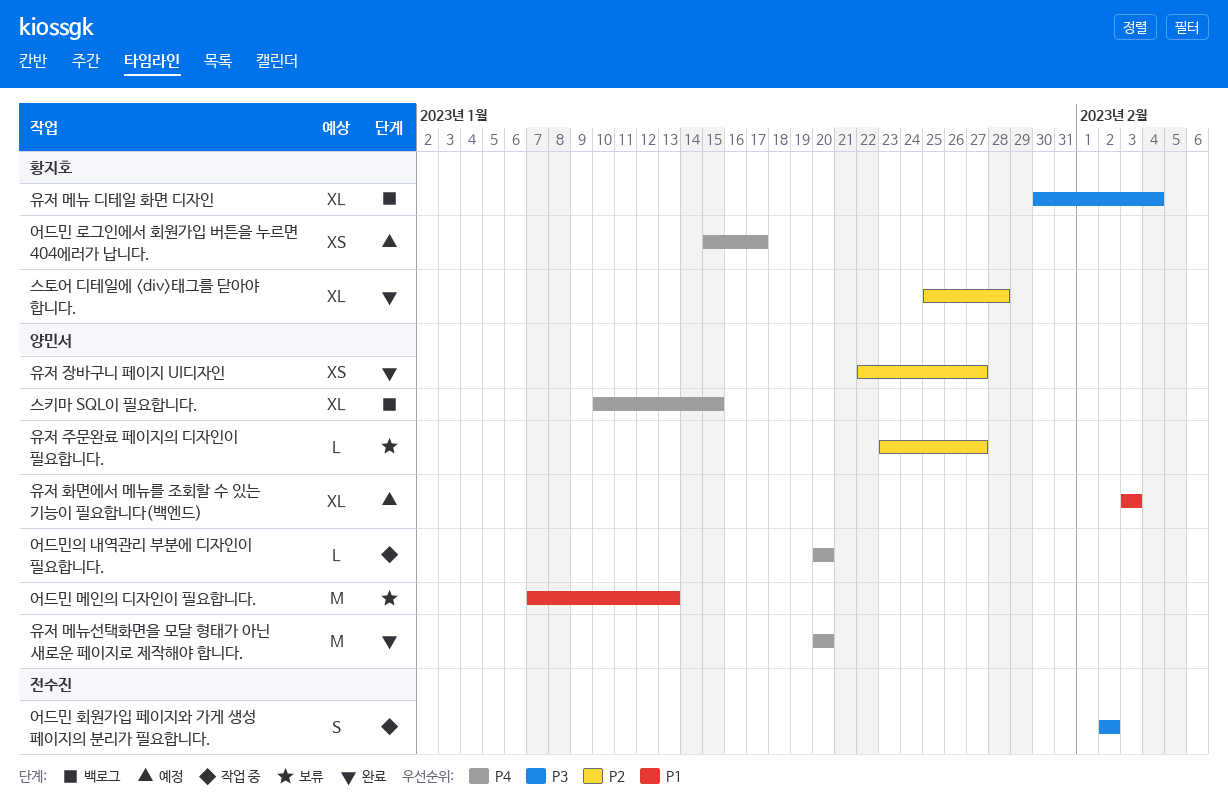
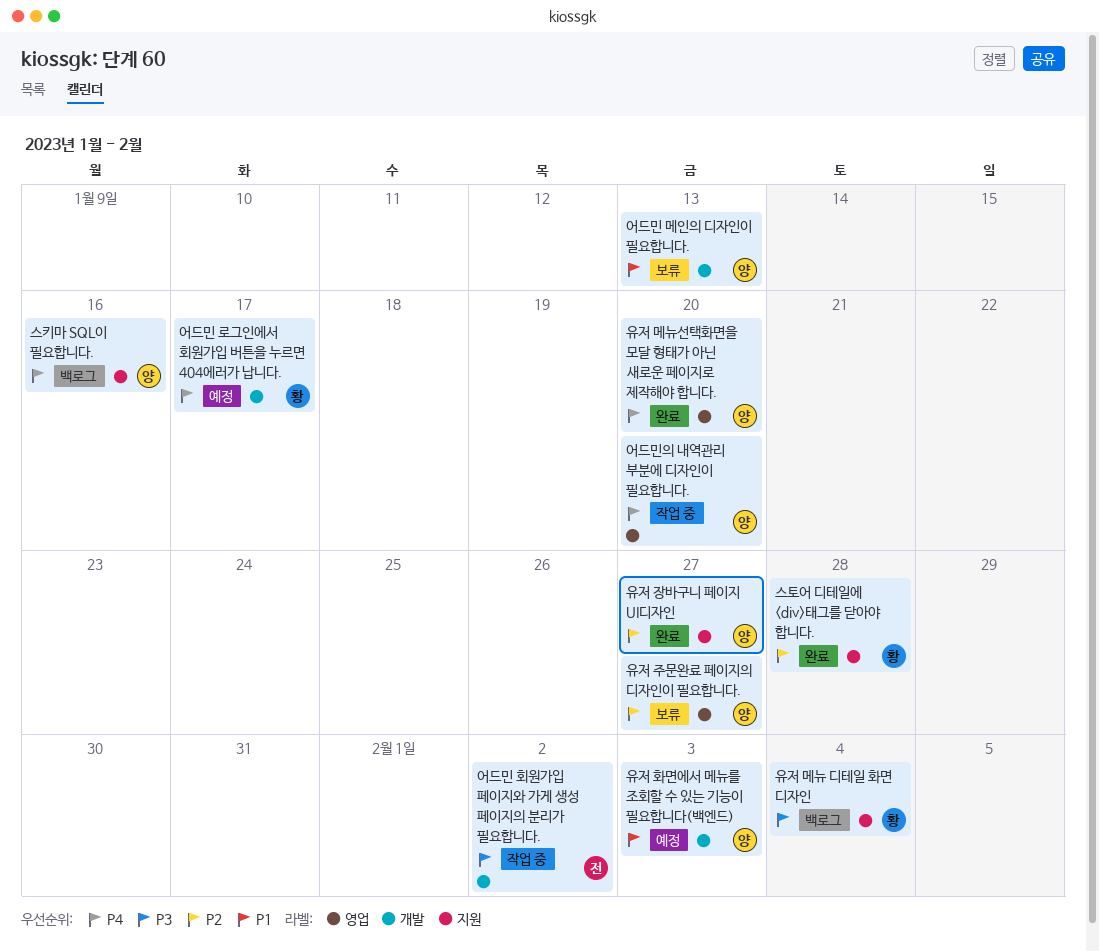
스키마 SQL이 필요합니다., due: Jan 15 -> Jan 16

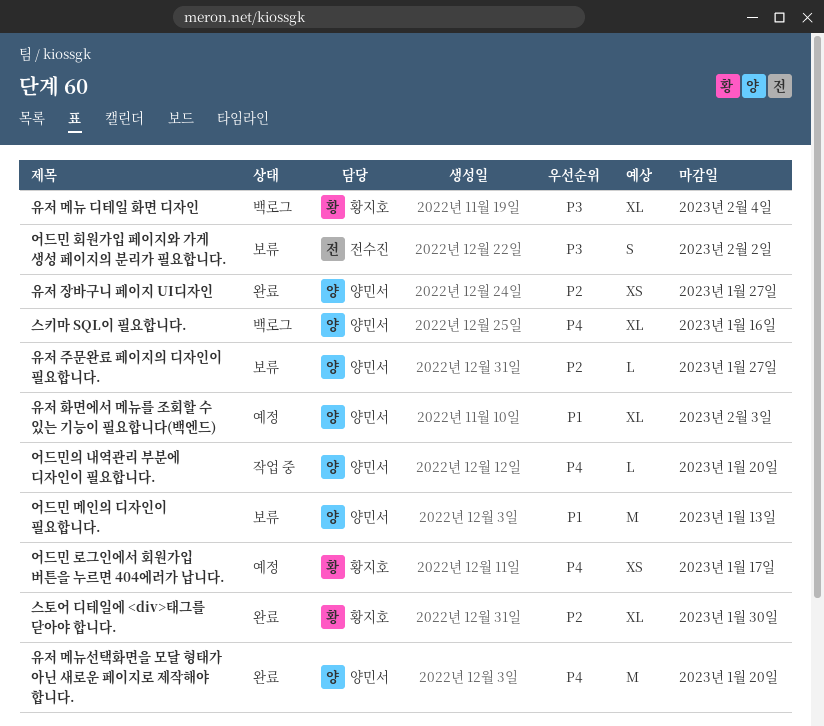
스토어 디테일에 <div>태그를 닫아야 합니다., due: Jan 28 -> Jan 30
어드민 회원가입 페이지와 가게 생성 페이지의 분리가 필요합니다., status: 작업 중 -> 보류

